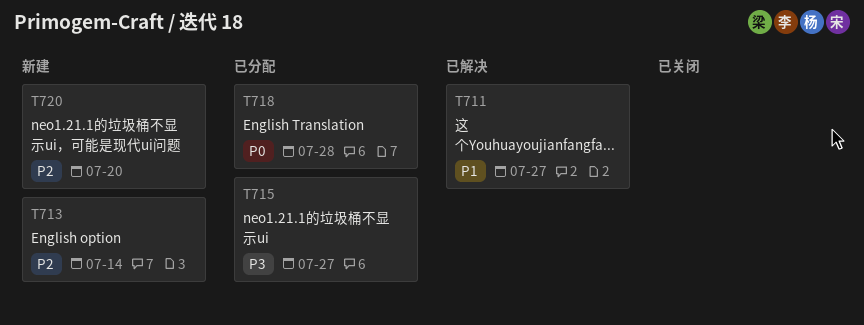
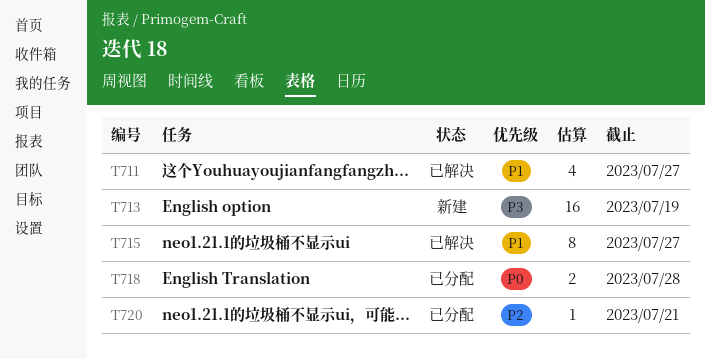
T713, priority: P2 -> P3
T713, due: Jul 14 -> Jul 19
T715, status: 已分配 -> 已解决
T715, priority: P3 -> P1
T720, status: 新建 -> 已分配
T720, due: Jul 20 -> Jul 21

